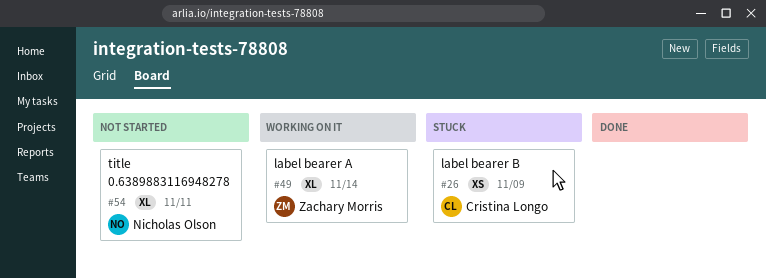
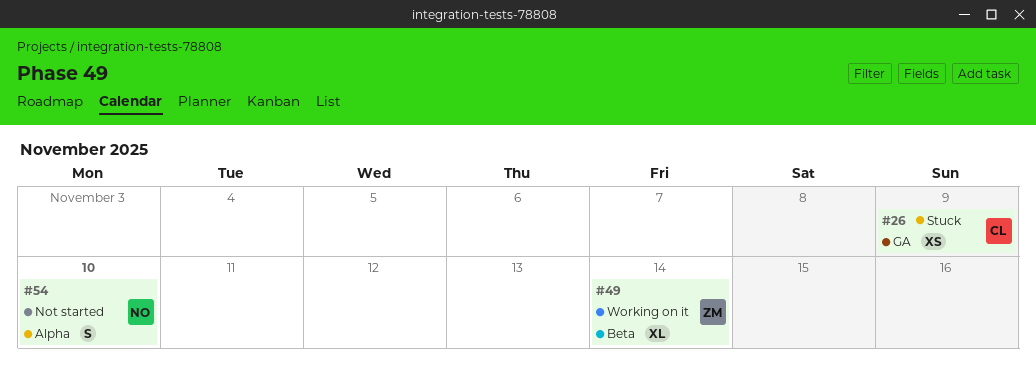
#54, estimate: XL -> S
#54, due: Nov 11 -> Nov 10

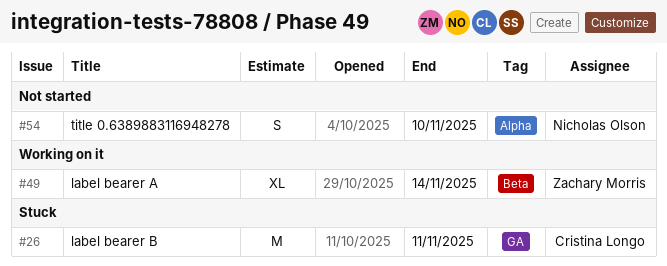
#26, estimate: XS -> M
#26, due: Nov 9 -> Nov 11

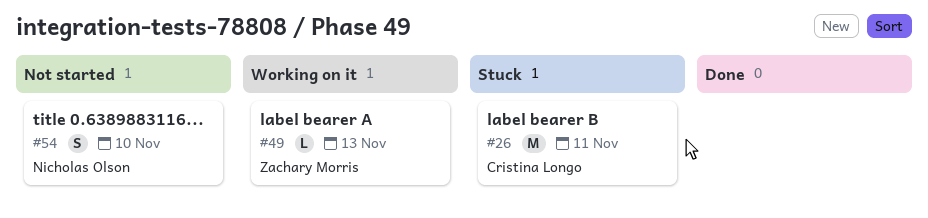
#49, estimate: XL -> L
#49, due: Nov 14 -> Nov 13

